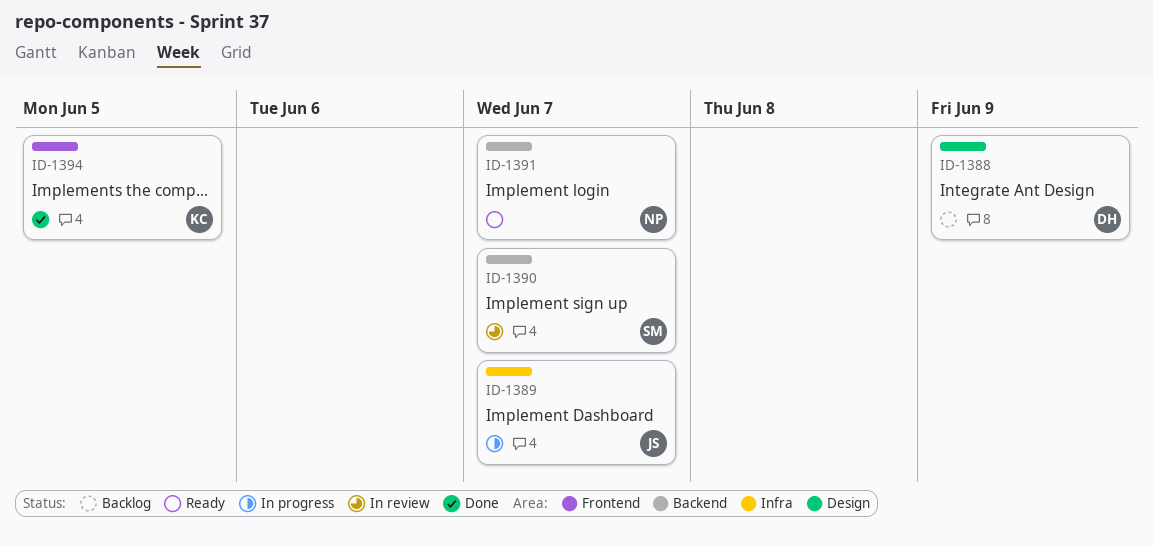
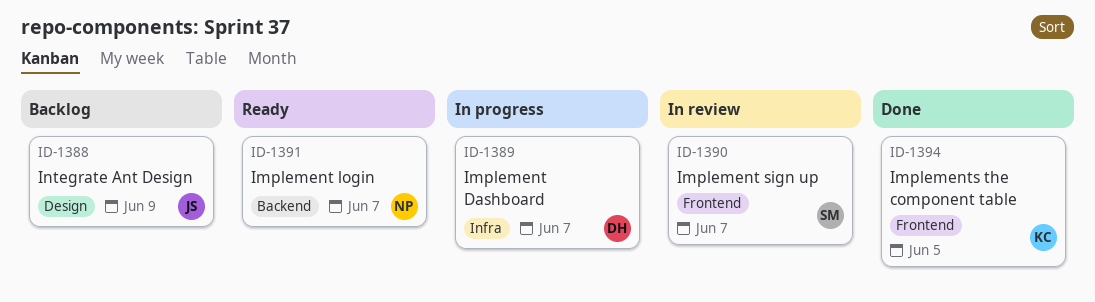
ID-1388, owner: DH -> JS
ID-1389, owner: JS -> DH
ID-1390, label: Backend -> Frontend

